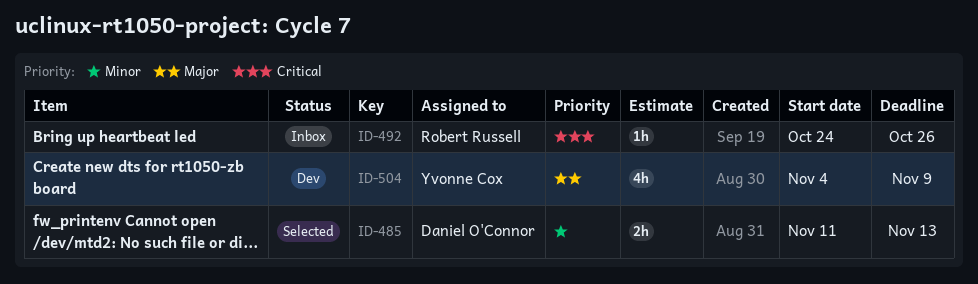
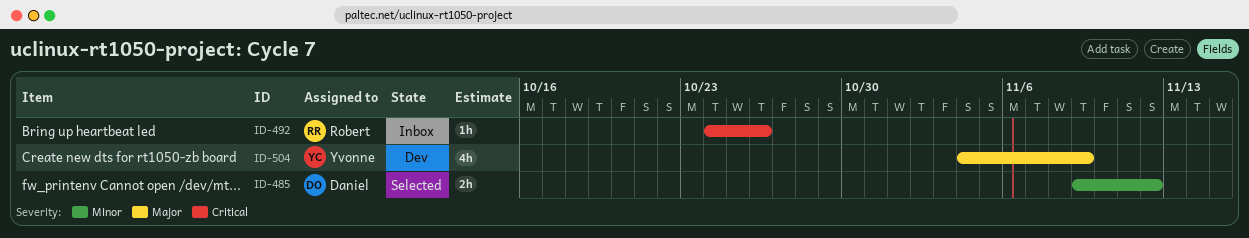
ID-485, start: Nov 11 -> Nov 9
ID-485, due: Nov 13 -> Nov 12

